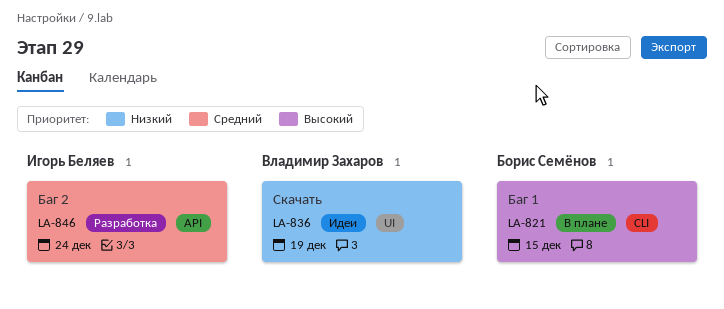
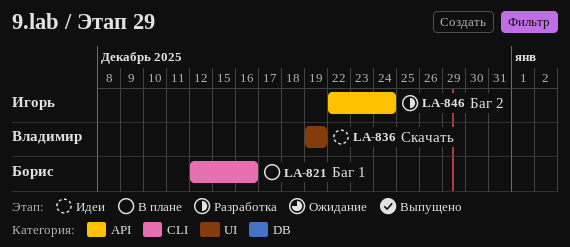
LA-821, due: Dec 15 -> Dec 16

